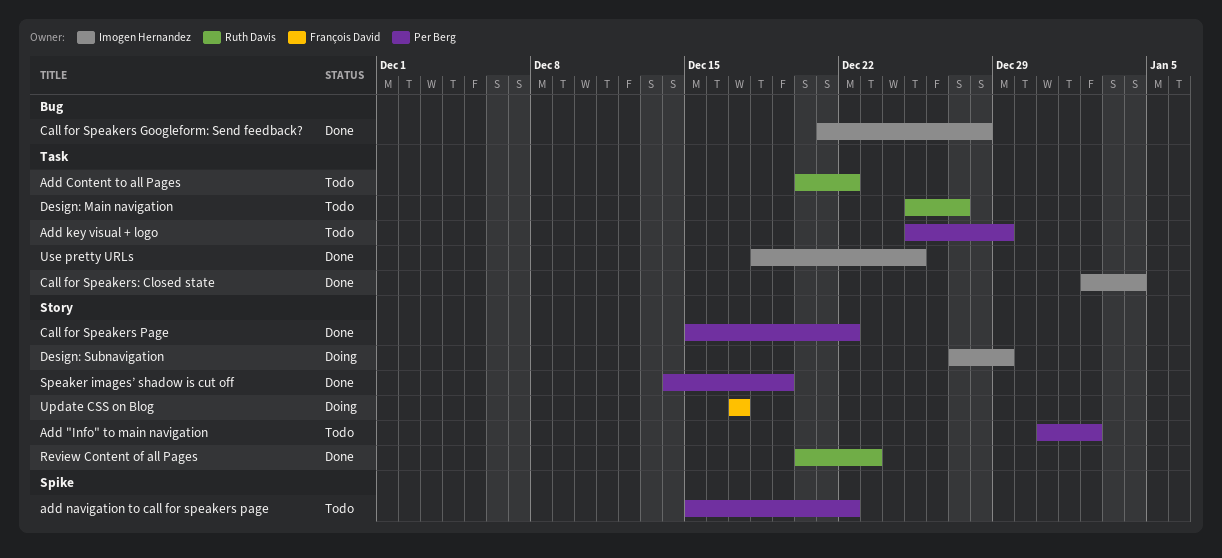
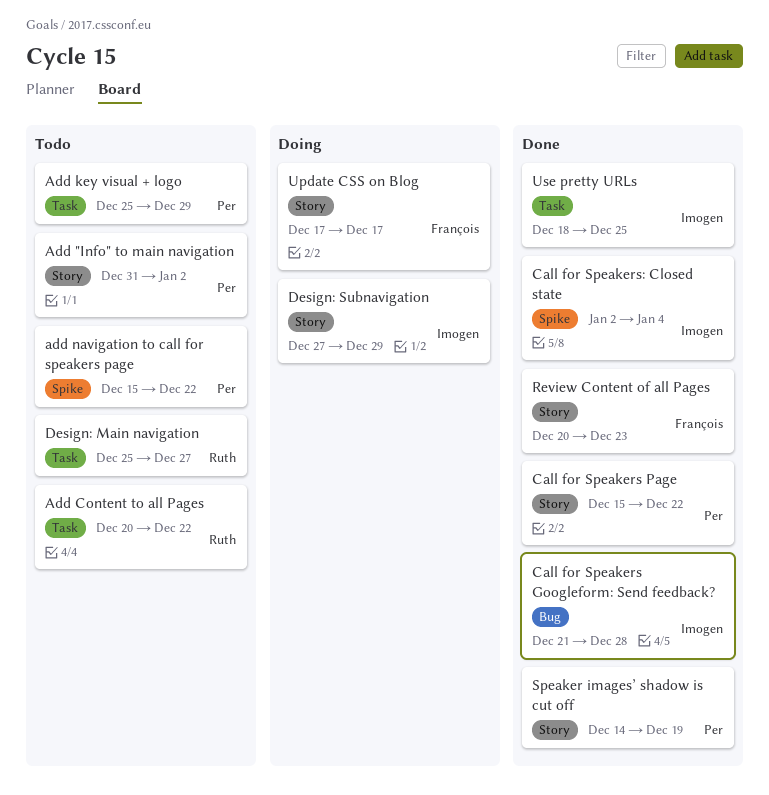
Call for Speakers: Closed state, label: Task -> Spike
Review Content of all Pages, owner: Ruth Davis -> François David

